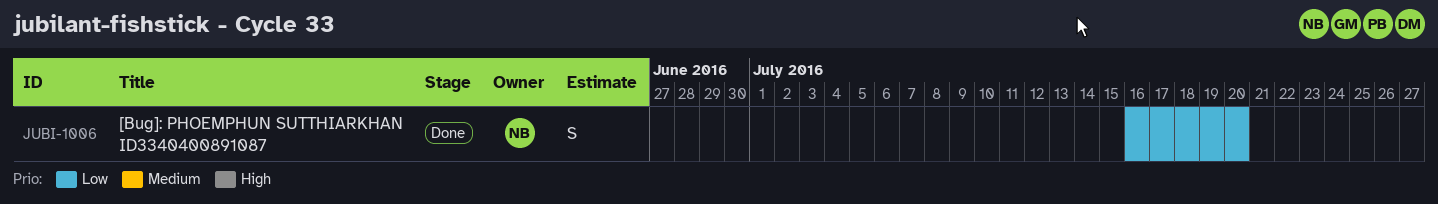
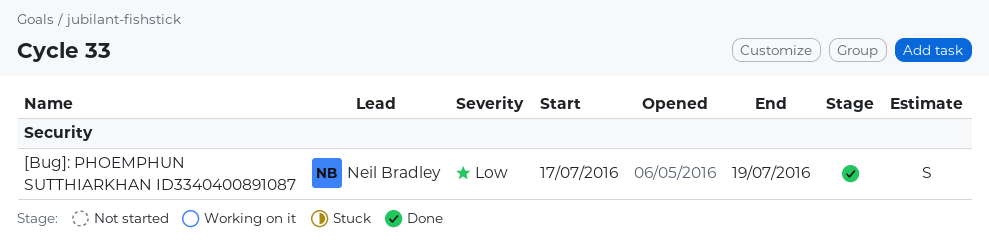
[Bug]: PHOEMPHUN SUTTHIARKHAN ID3340400891087, start: Jul 16 -> Jul 17
[Bug]: PHOEMPHUN SUTTHIARKHAN ID3340400891087, due: Jul 20 -> Jul 19

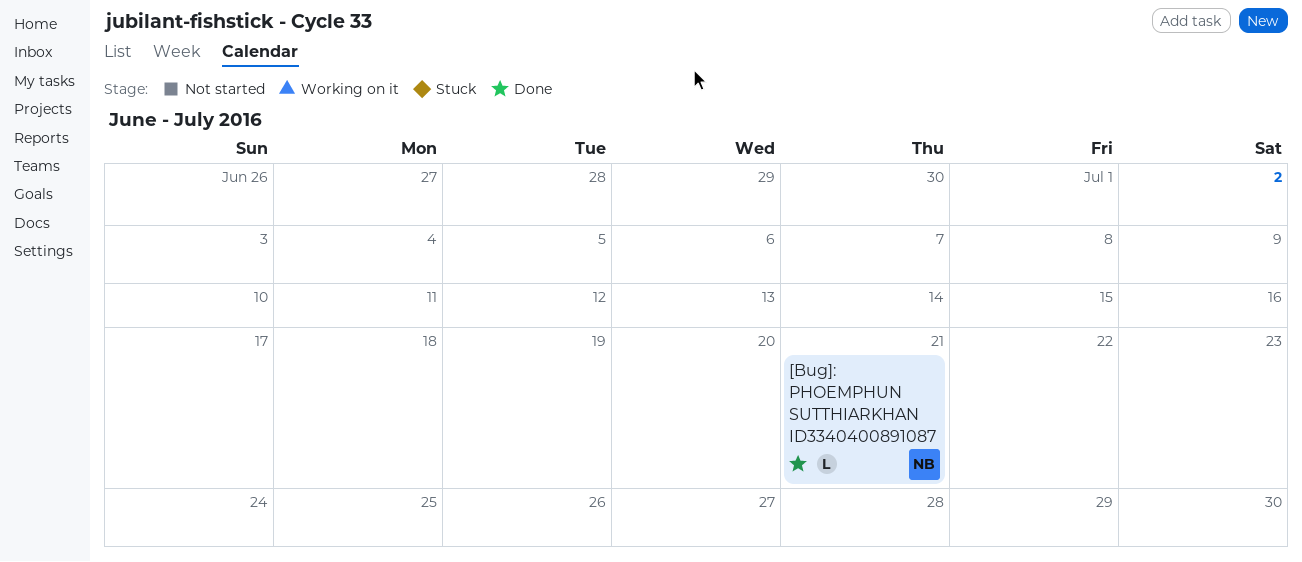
[Bug]: PHOEMPHUN SUTTHIARKHAN ID3340400891087, estimate: S -> L
[Bug]: PHOEMPHUN SUTTHIARKHAN ID3340400891087, due: Jul 19 -> Jul 21

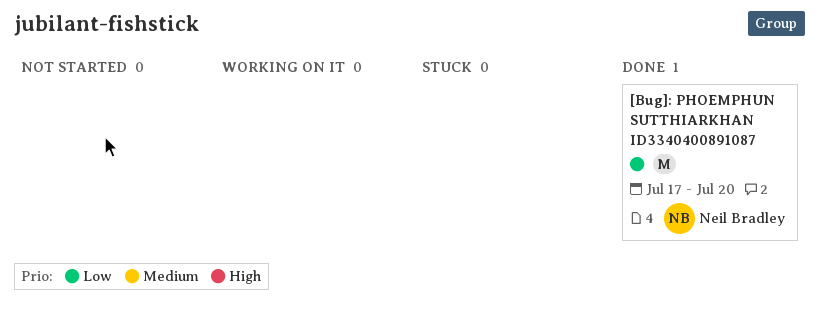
[Bug]: PHOEMPHUN SUTTHIARKHAN ID3340400891087, estimate: L -> M
[Bug]: PHOEMPHUN SUTTHIARKHAN ID3340400891087, due: Jul 21 -> Jul 20

